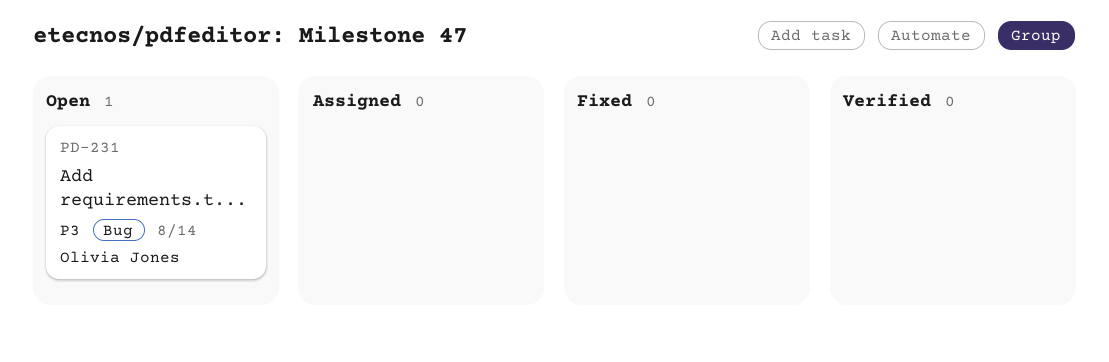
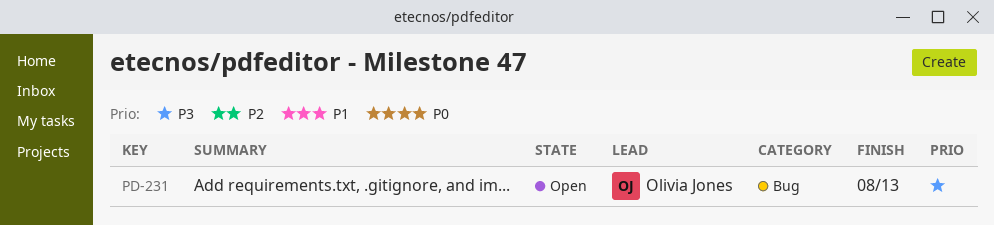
PD-231, due: Aug 14 -> Aug 13

